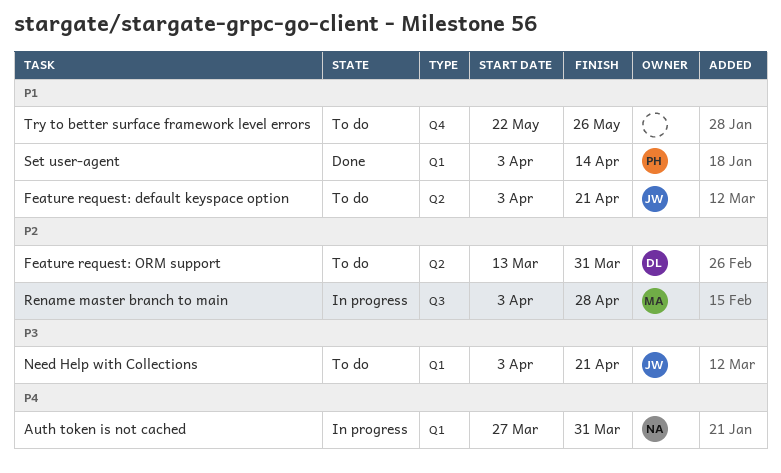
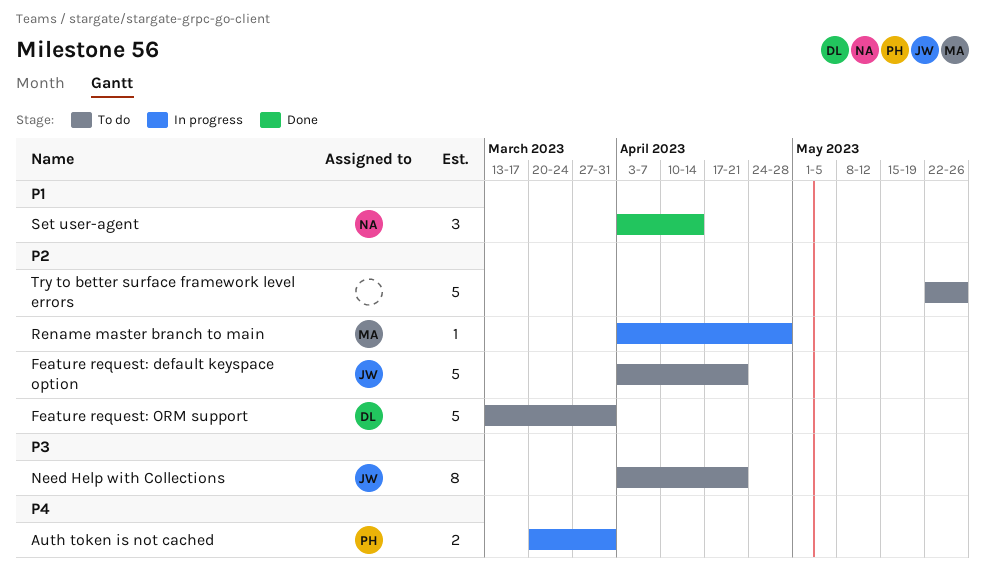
Auth token is not cached, owner: NA -> PH
Auth token is not cached, start: Mar 27 -> Mar 20
Feature request: default keyspace option, priority: P1 -> P2
Set user-agent, owner: PH -> NA
Try to better surface framework level errors, priority: P1 -> P2

